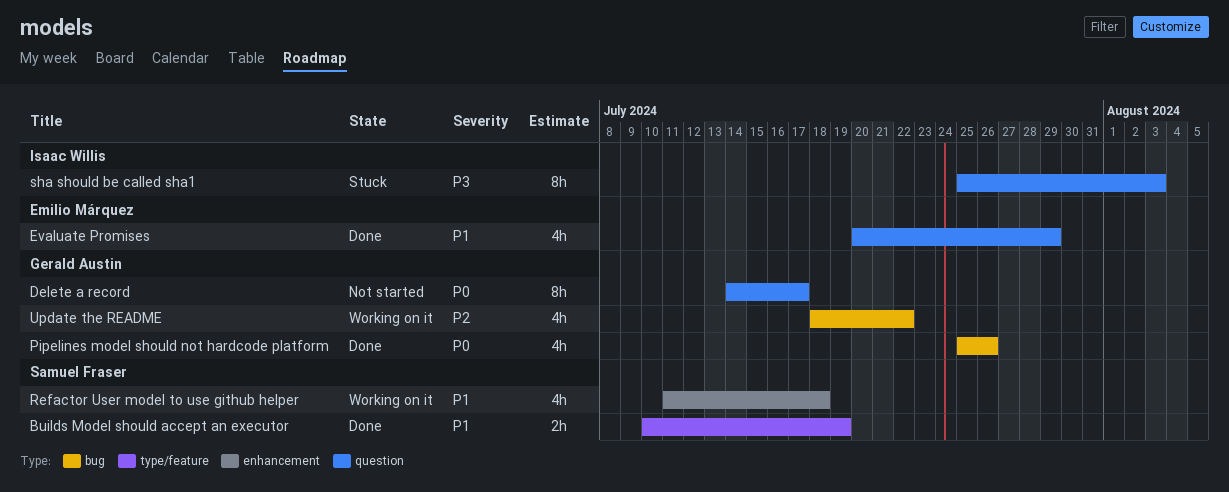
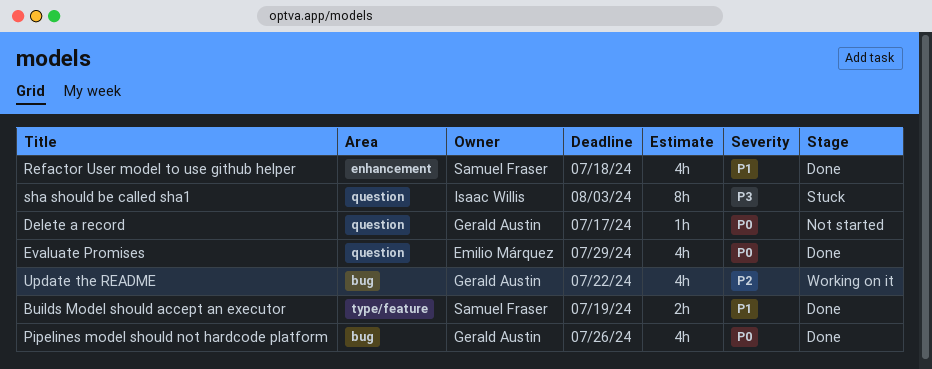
Delete a record, estimate: 8h -> 1h
Evaluate Promises, priority: P1 -> P0
Refactor User model to use github helper, status: Working on it -> Done

